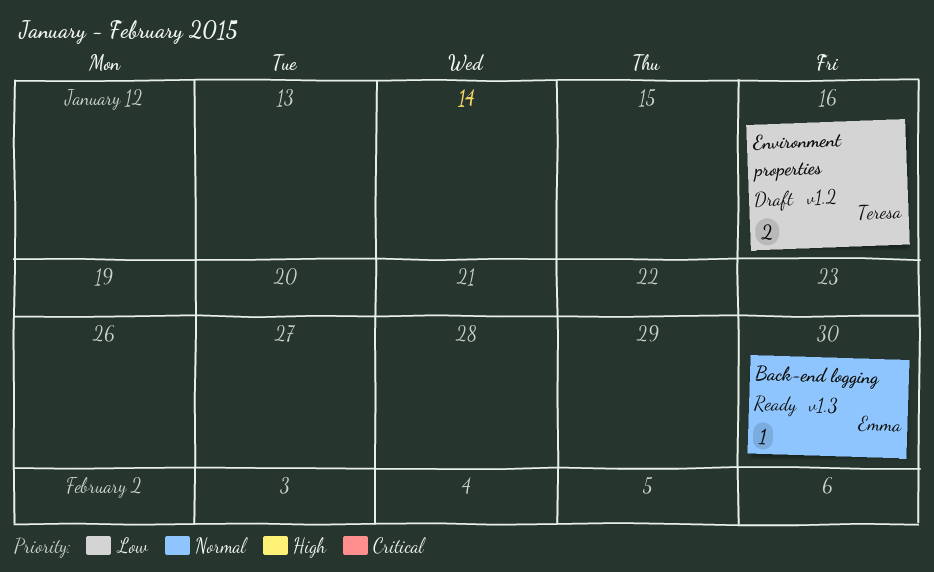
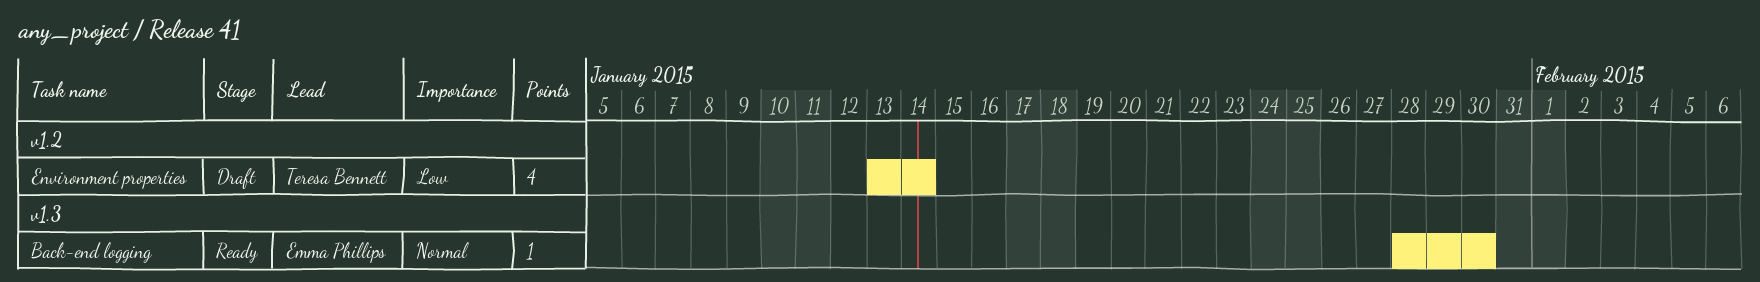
Environment properties, estimate: 2 -> 4
Environment properties, due: Jan 16 -> Jan 14

